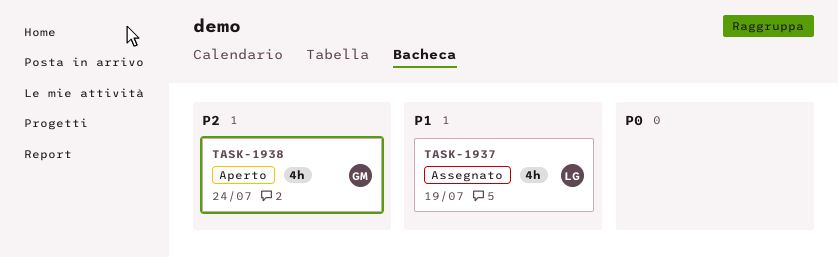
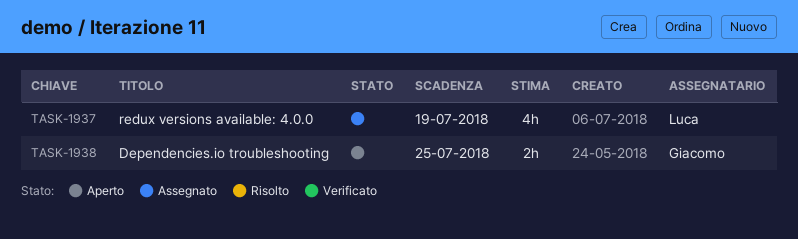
TASK-1938, estimate: 4h -> 2h
TASK-1938, due: Jul 24 -> Jul 25

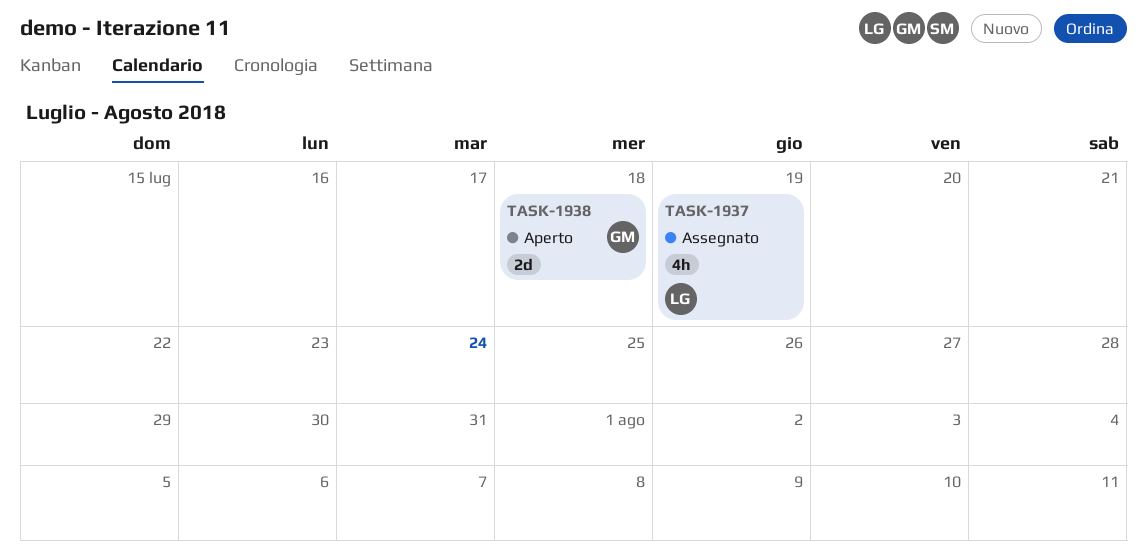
TASK-1938, estimate: 2h -> 2d
TASK-1938, due: Jul 25 -> Jul 18

